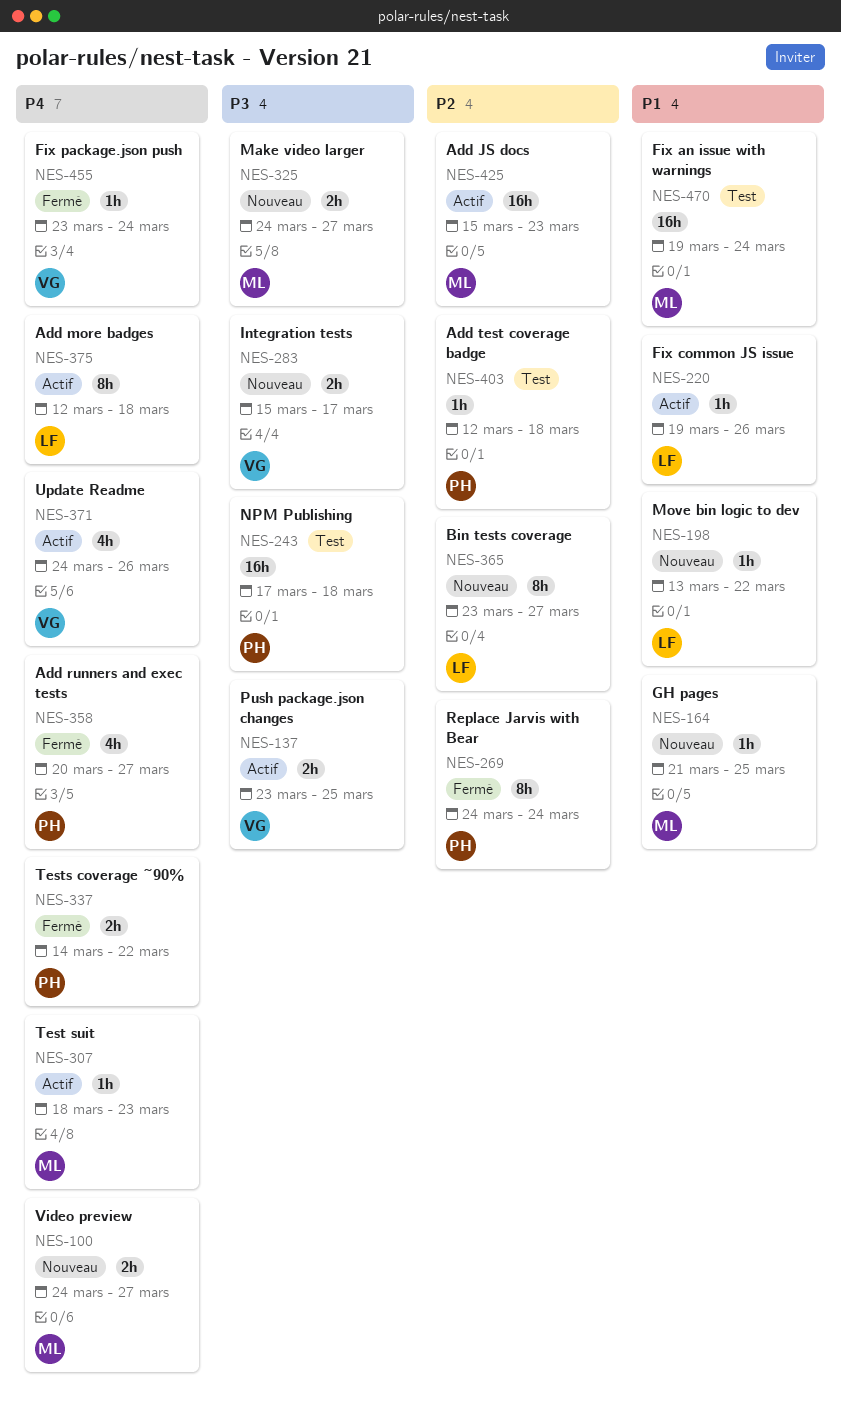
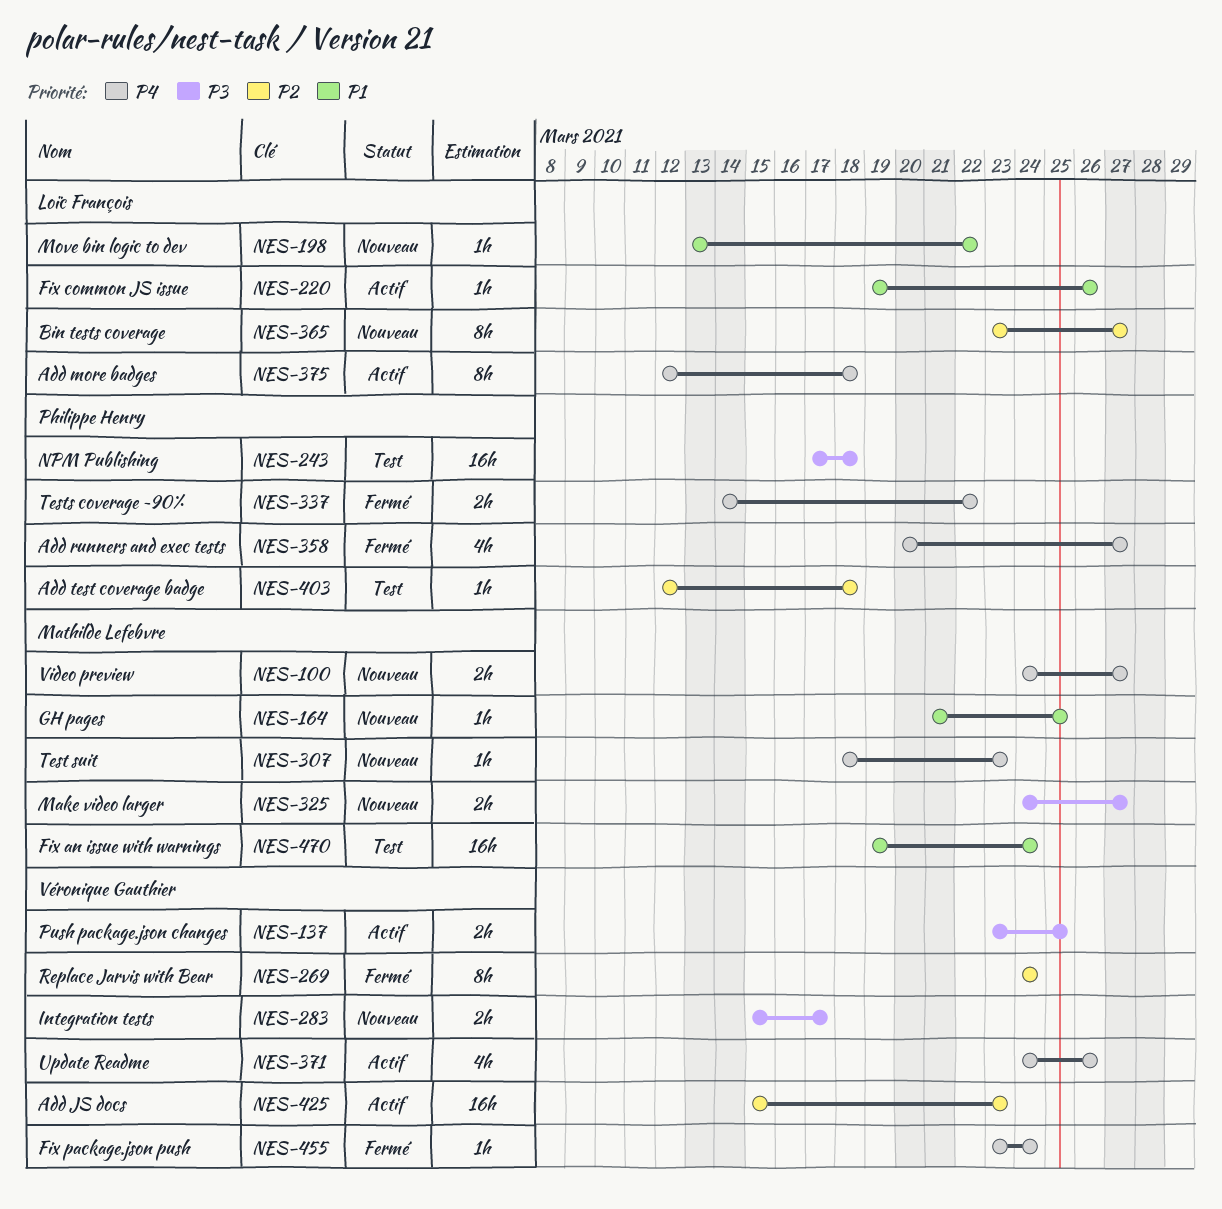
NES-269, owner: Philippe Henry -> Véronique Gauthier
NES-307, status: Actif -> Nouveau
NES-425, owner: Mathilde Lefebvre -> Véronique Gauthier

